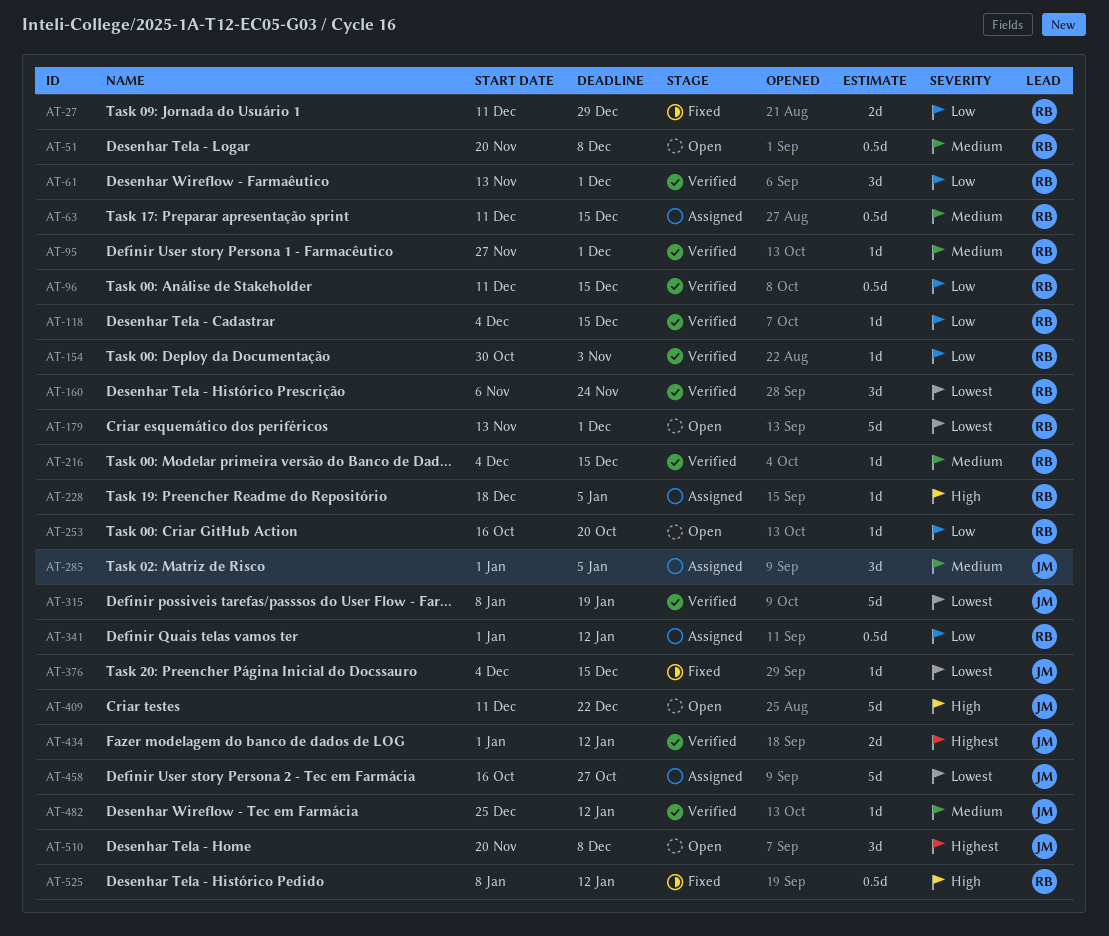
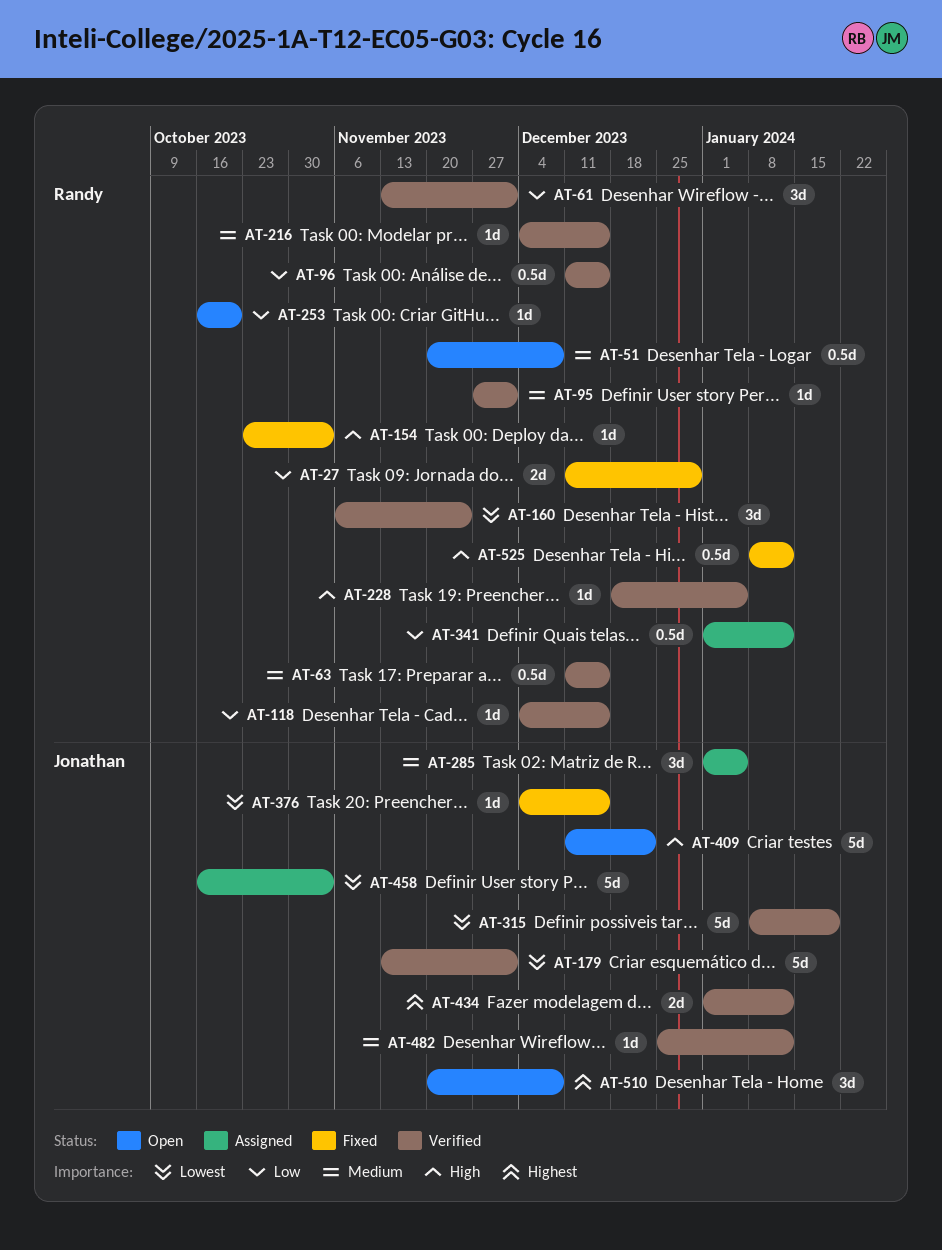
AT-63, status: Assigned -> Verified
AT-154, status: Verified -> Fixed
AT-154, priority: Low -> High
AT-154, start: Oct 30 -> Oct 23
AT-179, status: Open -> Verified
AT-179, owner: Randy -> Jonathan
AT-228, status: Assigned -> Verified
AT-458, due: Oct 27 -> Nov 3

